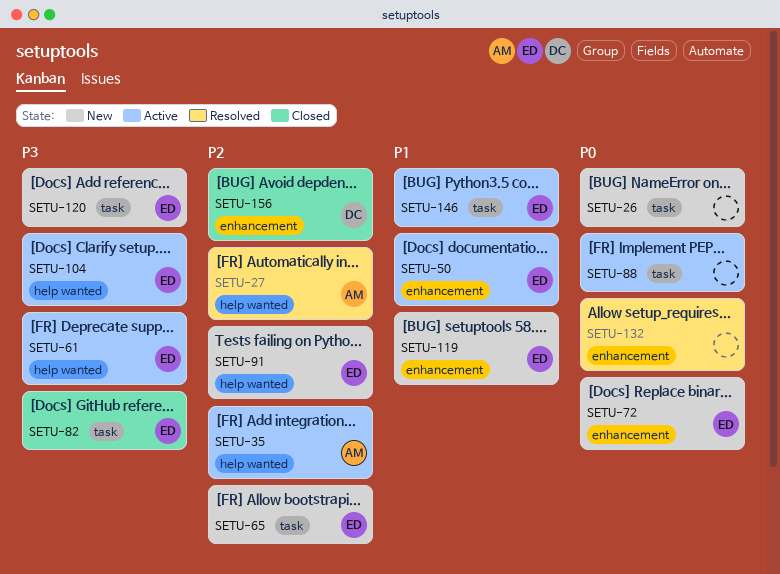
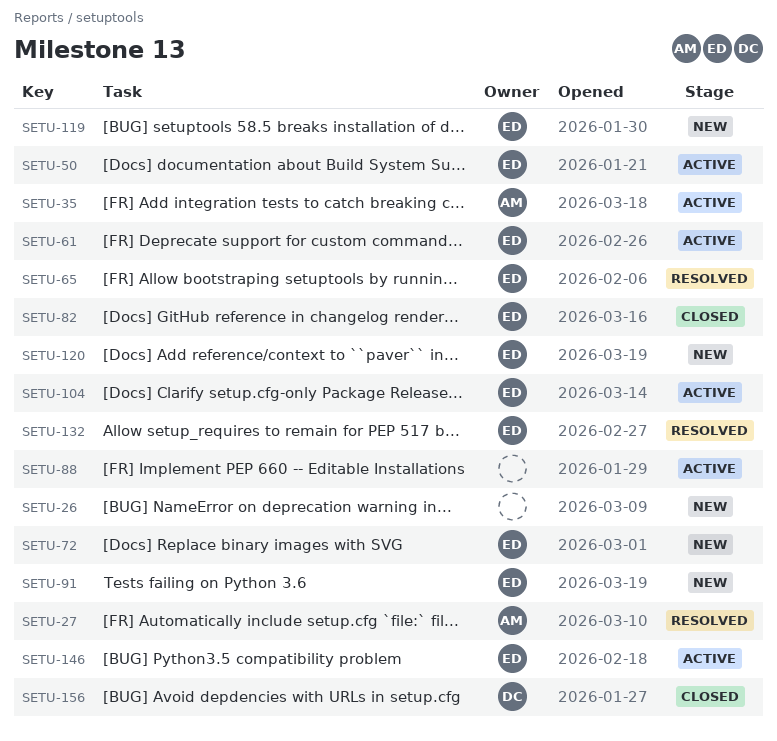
SETU-65, status: New -> Resolved
SETU-132, owner: none -> ED

